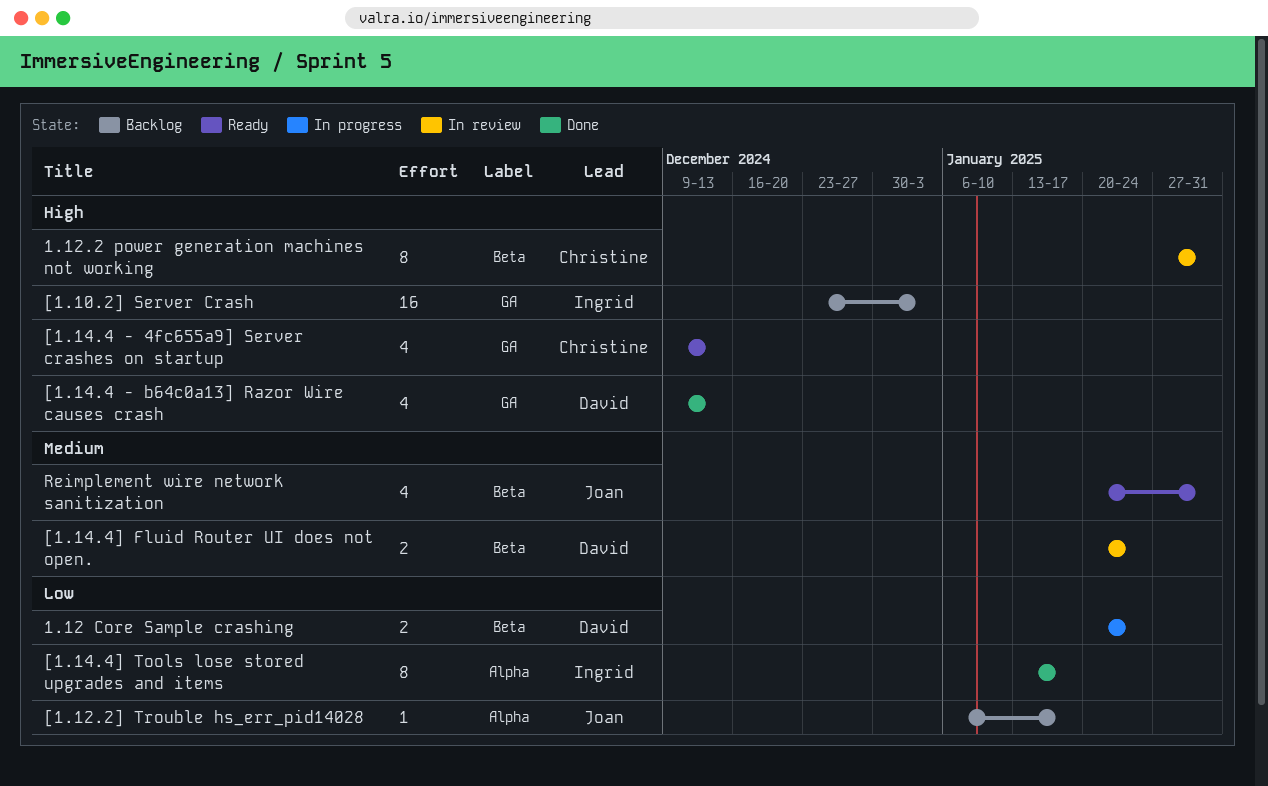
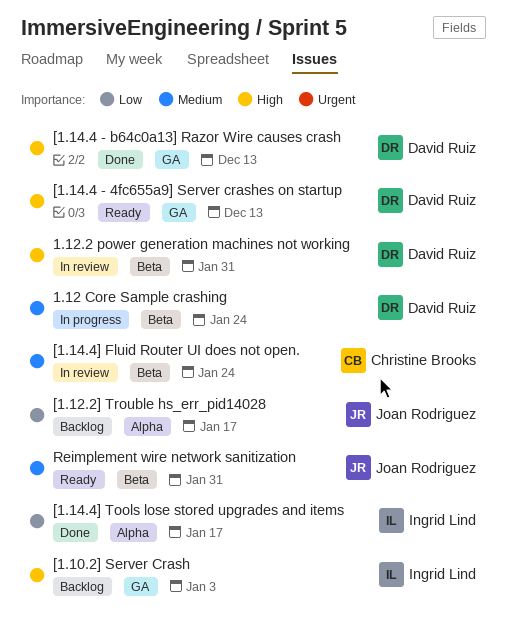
1.12 Core Sample crashing, priority: Low -> Medium
1.12.2 power generation machines not working, owner: Christine Brooks -> David Ruiz
[1.14.4 - 4fc655a9] Server crashes on startup, owner: Christine Brooks -> David Ruiz
[1.14.4] Fluid Router UI does not open., owner: David Ruiz -> Christine Brooks

